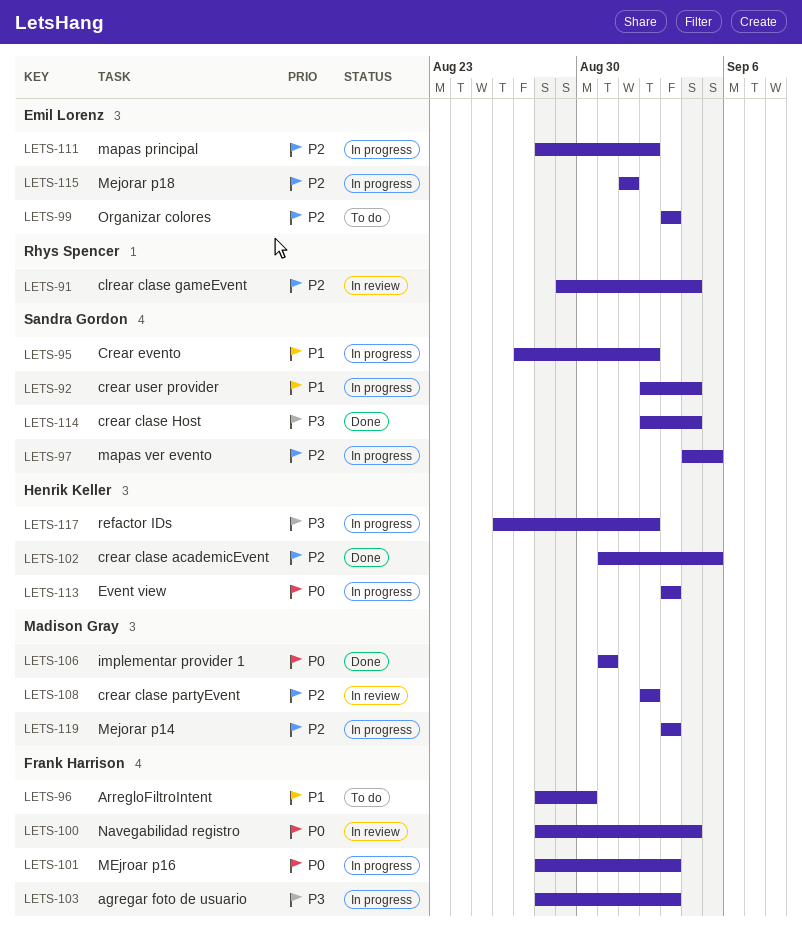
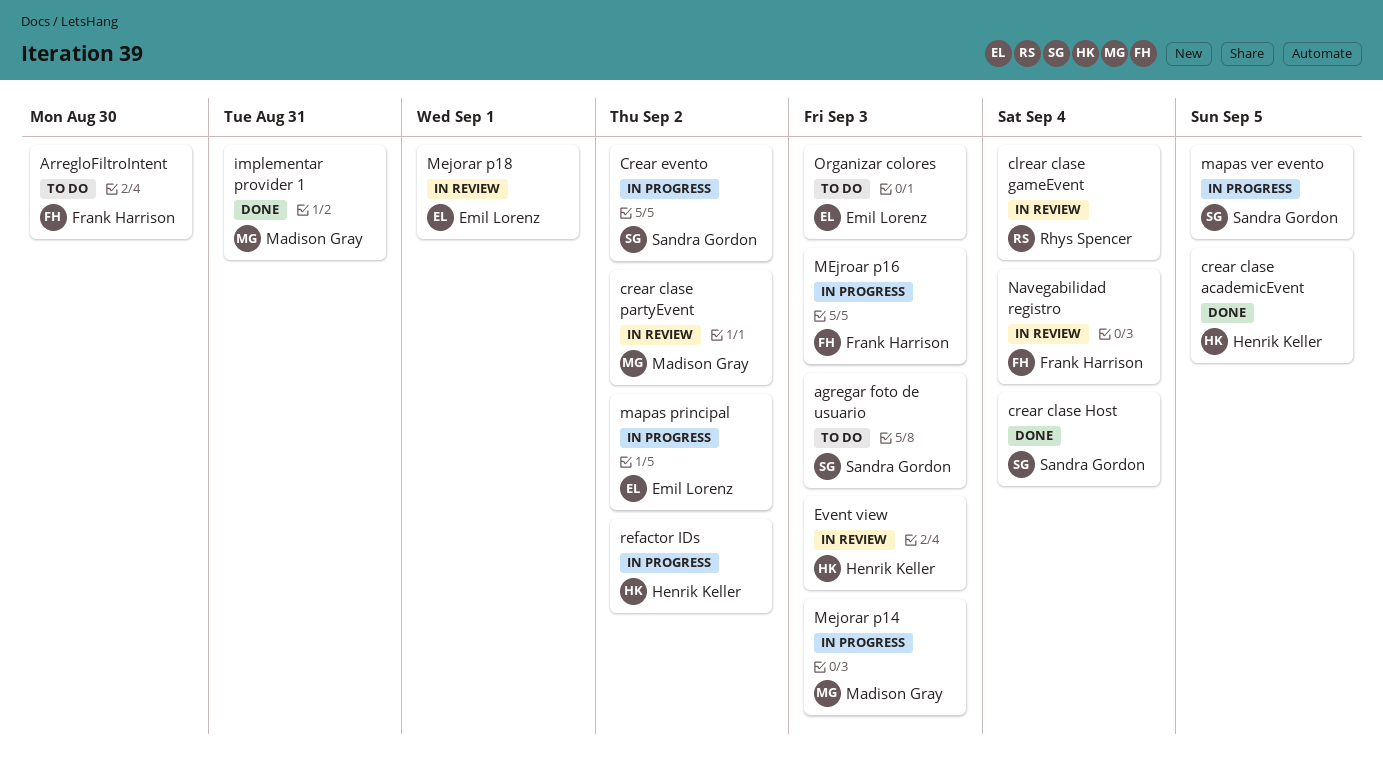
agregar foto de usuario, status: In progress -> To do
agregar foto de usuario, owner: Frank Harrison -> Sandra Gordon
crear user provider: present -> none
Event view, status: In progress -> In review
Mejorar p18, status: In progress -> In review

